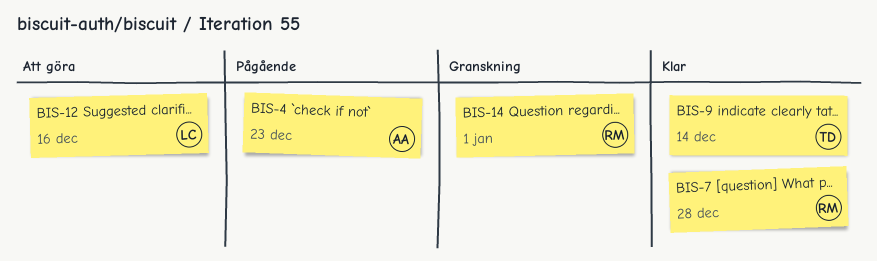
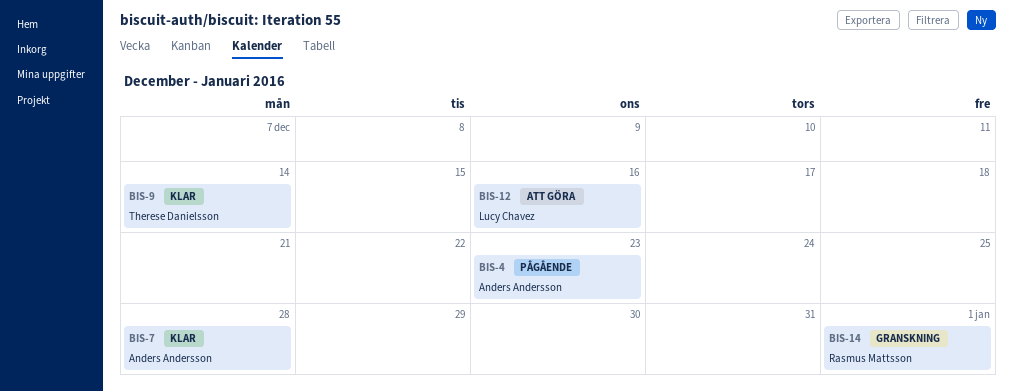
BIS-7, owner: Rasmus Mattsson -> Anders Andersson

